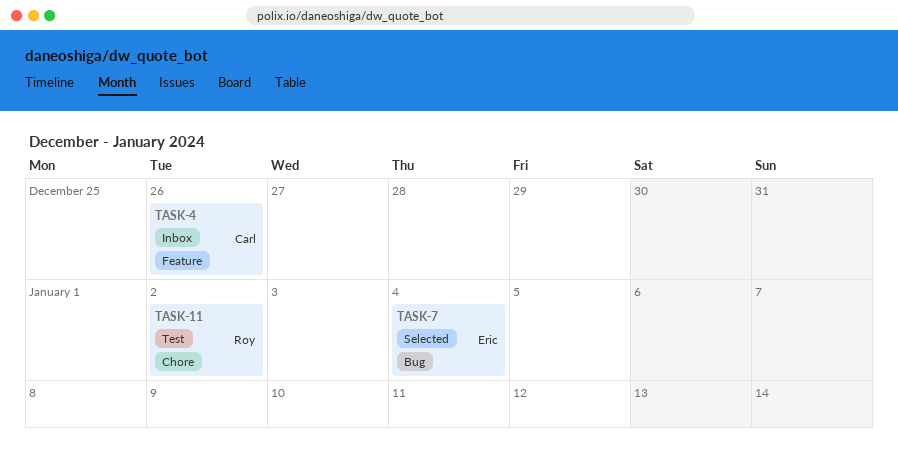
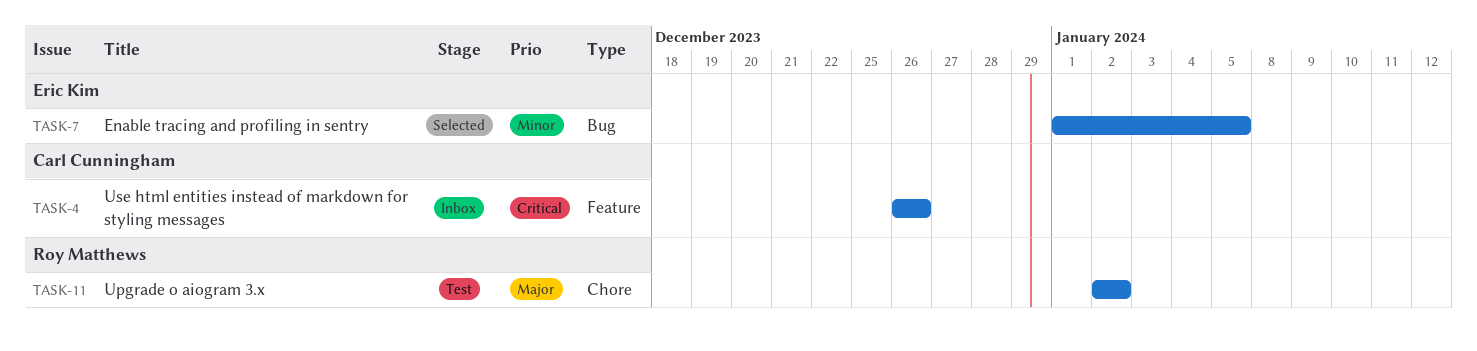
TASK-7, due: Jan 4 -> Jan 5

